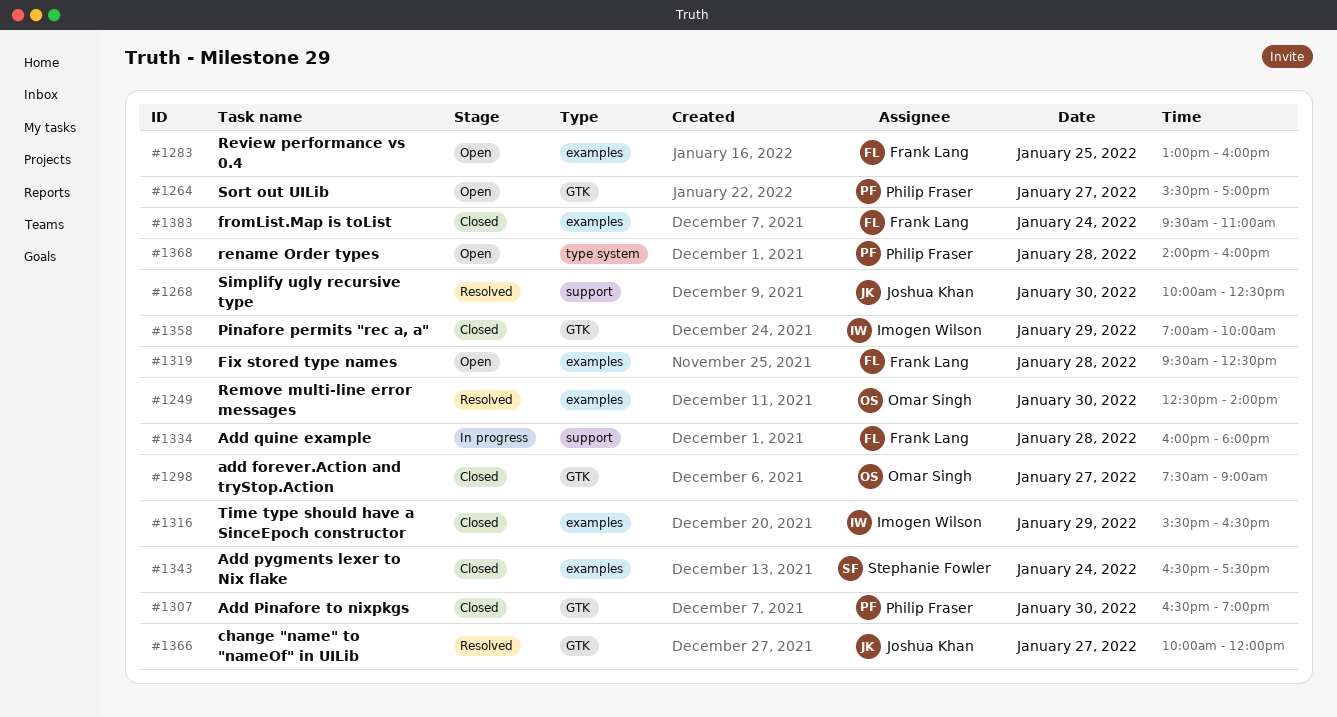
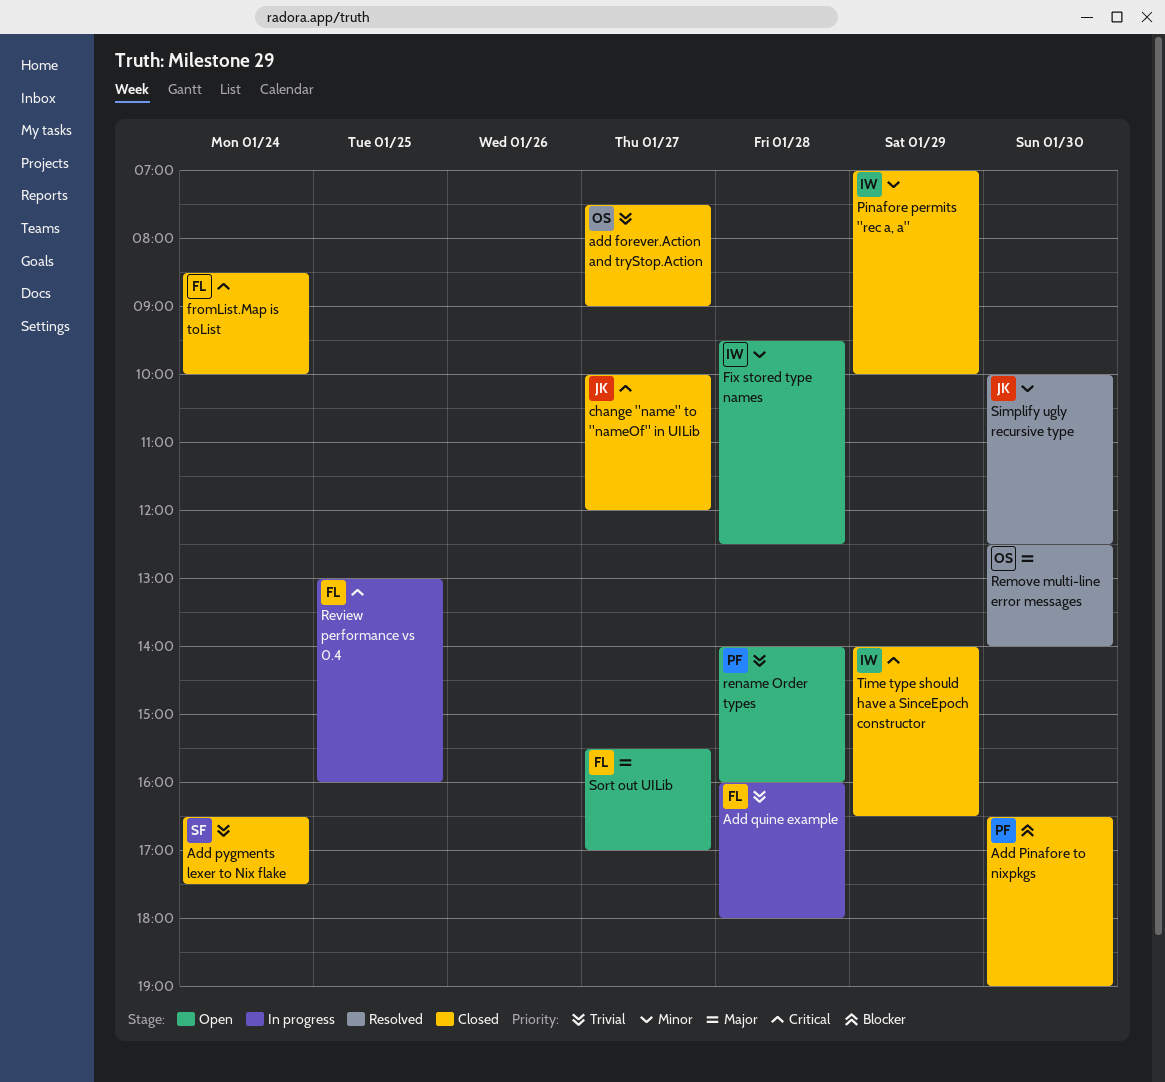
change "name" to "nameOf" in UILib, status: Resolved -> Closed
Fix stored type names, owner: Frank Lang -> Imogen Wilson
fromList.Map is toList, begins: 09:30 -> 08:30
fromList.Map is toList, ends: 11:00 -> 10:00
Review performance vs 0.4, status: Open -> In progress
Sort out UILib, owner: Philip Fraser -> Frank Lang
Time type should have a SinceEpoch constructor, begins: 15:30 -> 14:00

